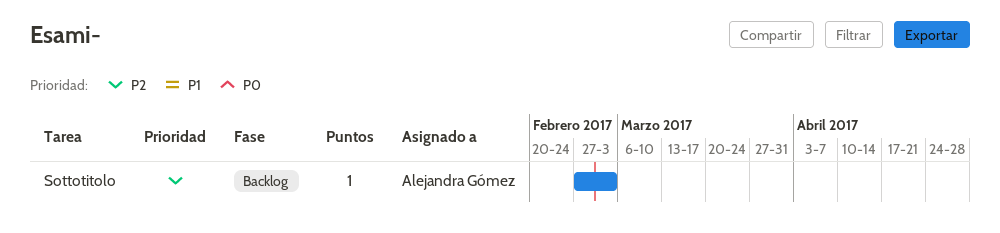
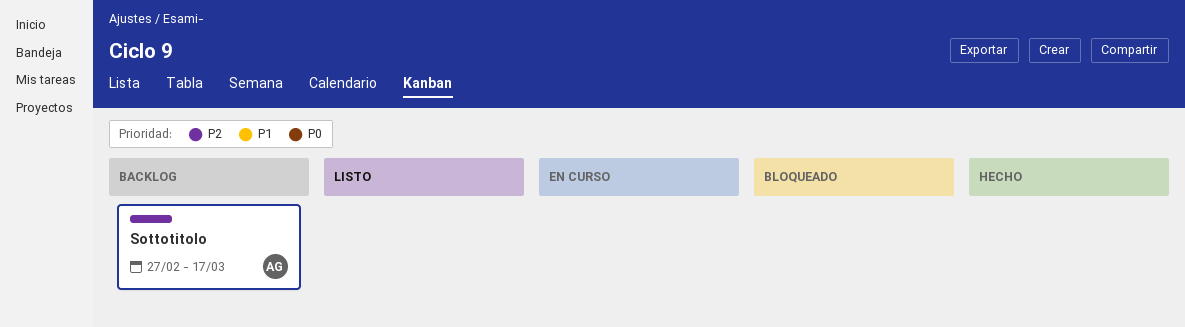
Sottotitolo, due: Mar 3 -> Mar 17

